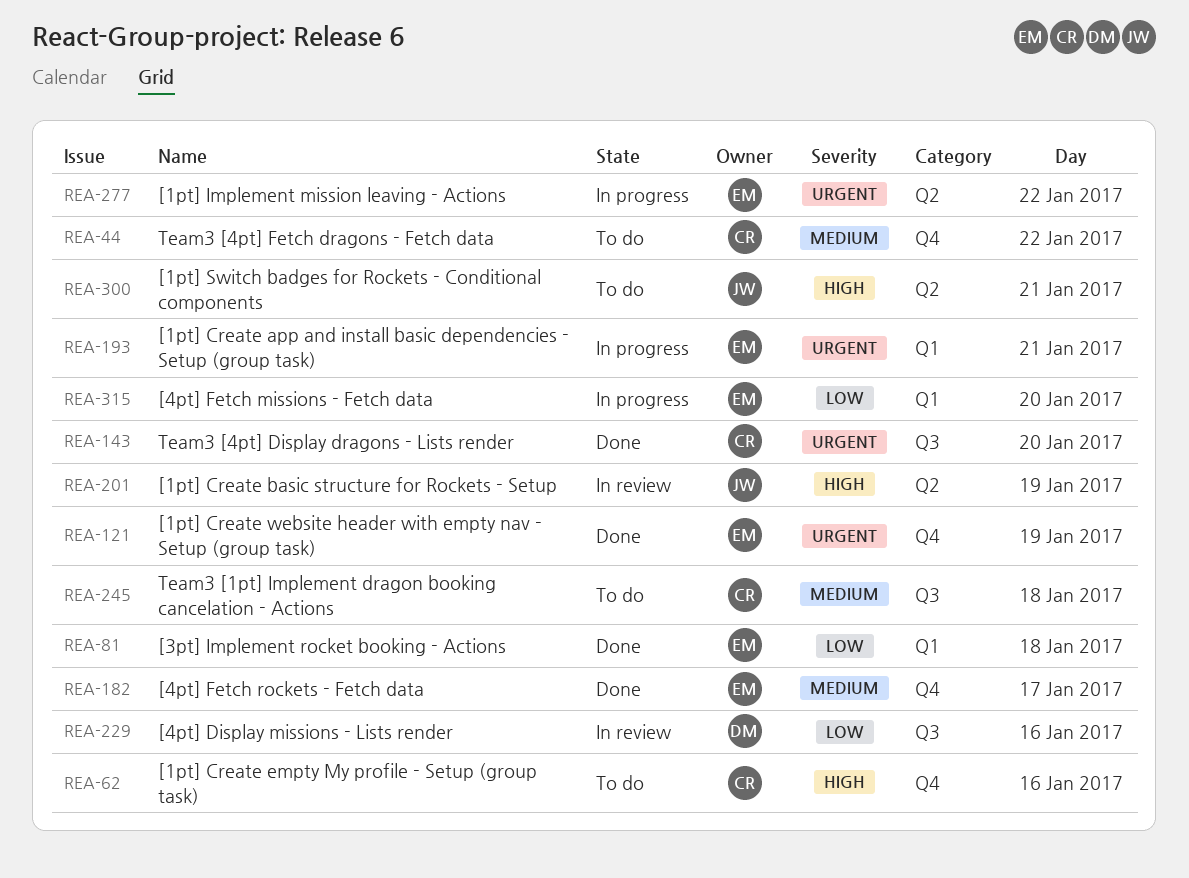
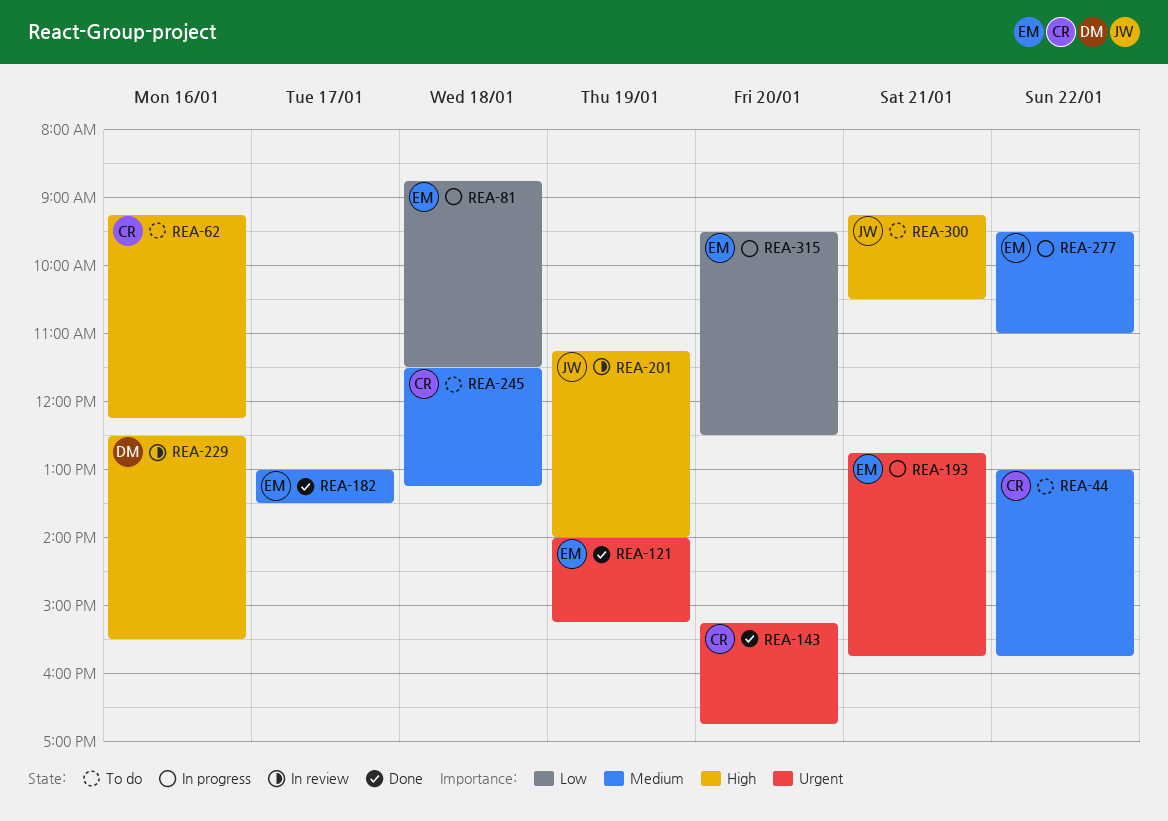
REA-81, status: Done -> In progress
REA-229, priority: Low -> High
REA-277, priority: Urgent -> Medium

